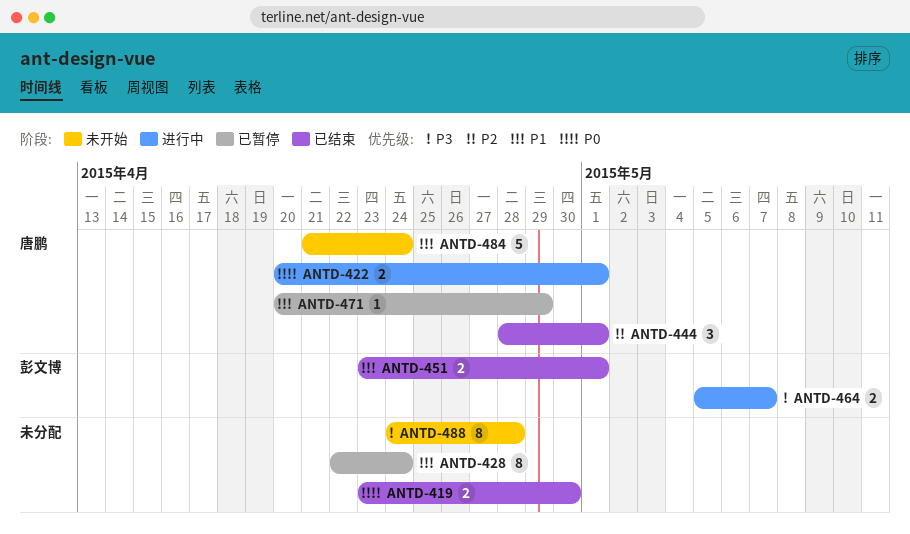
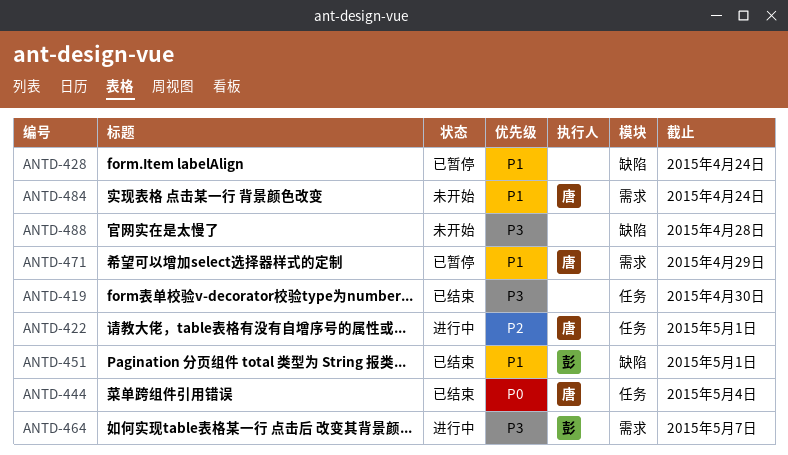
ANTD-419, priority: P0 -> P3
ANTD-422, priority: P0 -> P2
ANTD-444, priority: P2 -> P0
ANTD-444, due: May 1 -> May 4

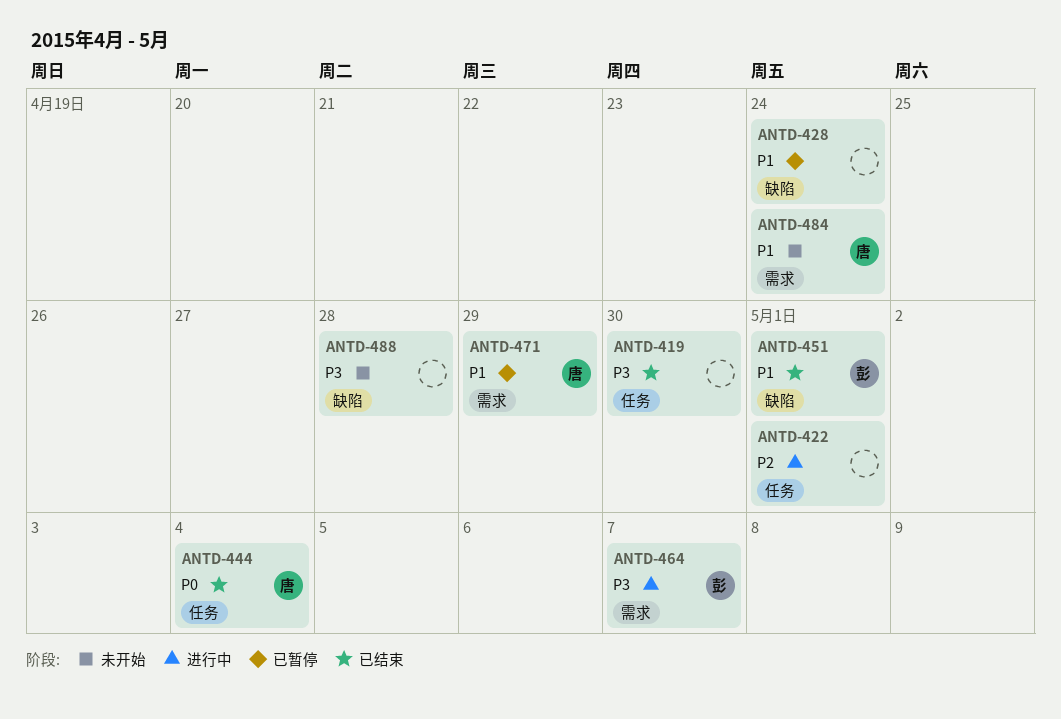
ANTD-422, owner: 唐 -> none

